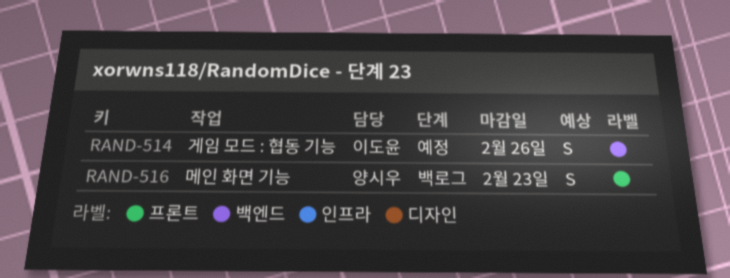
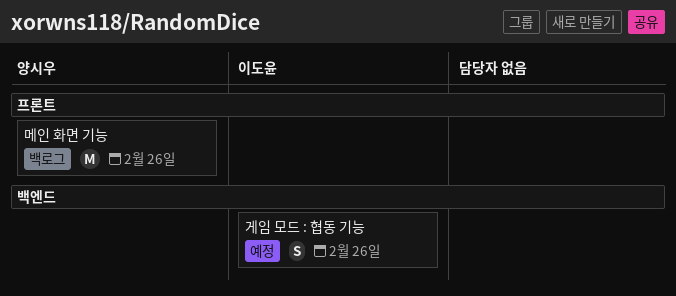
메인 화면 기능, estimate: S -> M
메인 화면 기능, due: Feb 23 -> Feb 26

